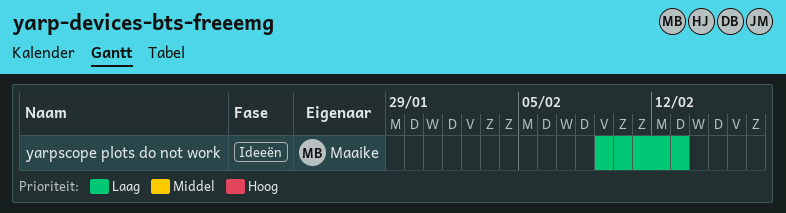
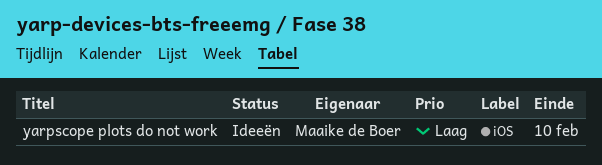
yarpscope plots do not work, due: Feb 13 -> Feb 10

